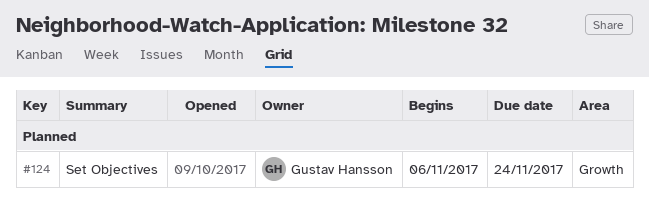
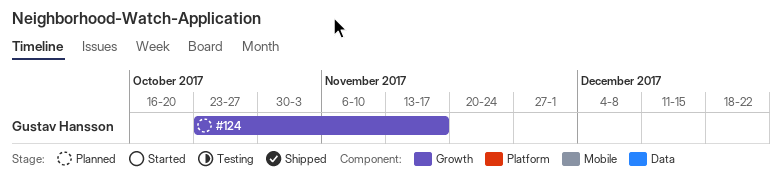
#124, start: Nov 6 -> Oct 23
#124, due: Nov 24 -> Nov 17

